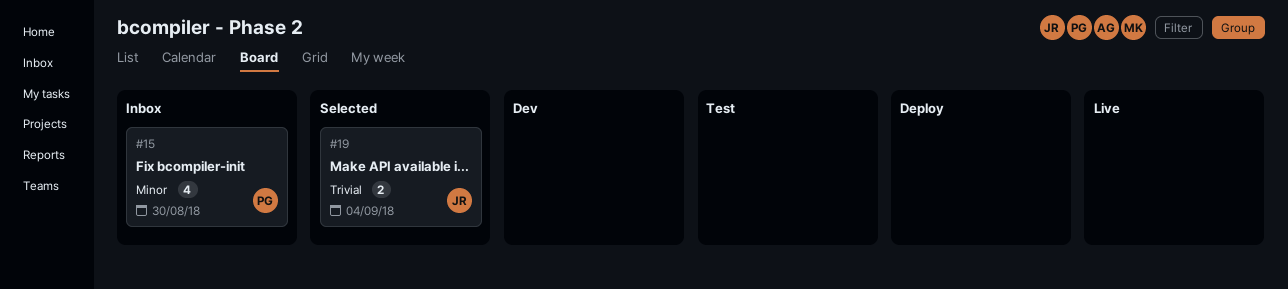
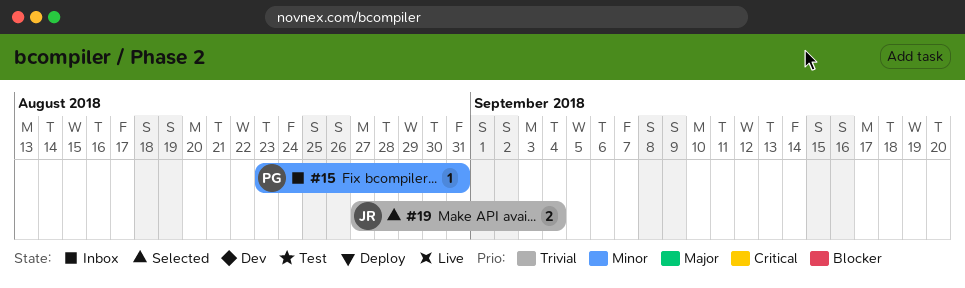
#15, estimate: 4 -> 1
#15, due: Aug 30 -> Aug 31

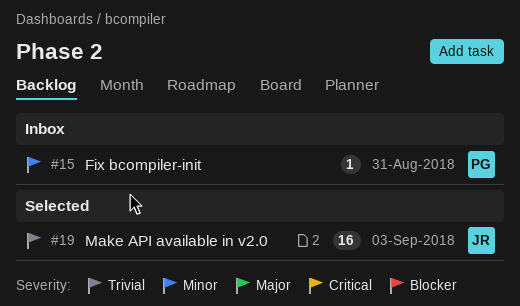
#19, estimate: 2 -> 16
#19, due: Sep 4 -> Sep 3

